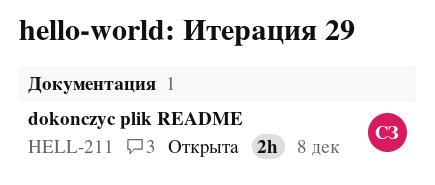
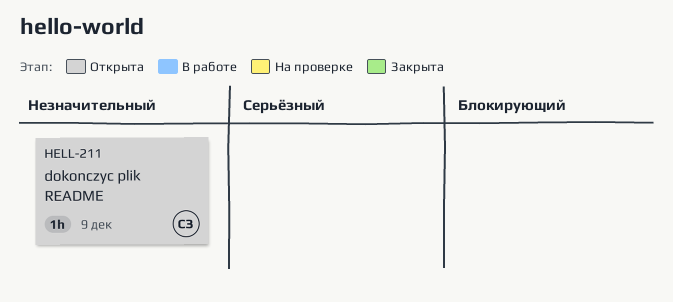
HELL-211, estimate: 2h -> 1h
HELL-211, due: Dec 8 -> Dec 9

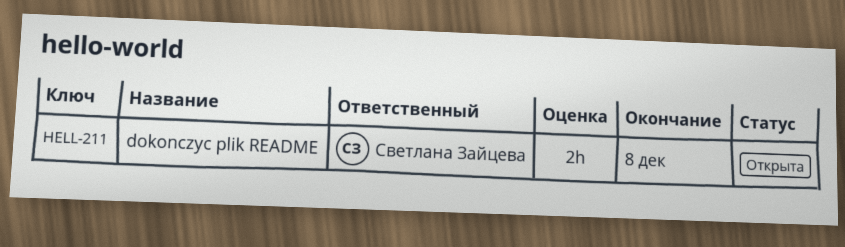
HELL-211, estimate: 1h -> 2h
HELL-211, due: Dec 9 -> Dec 8

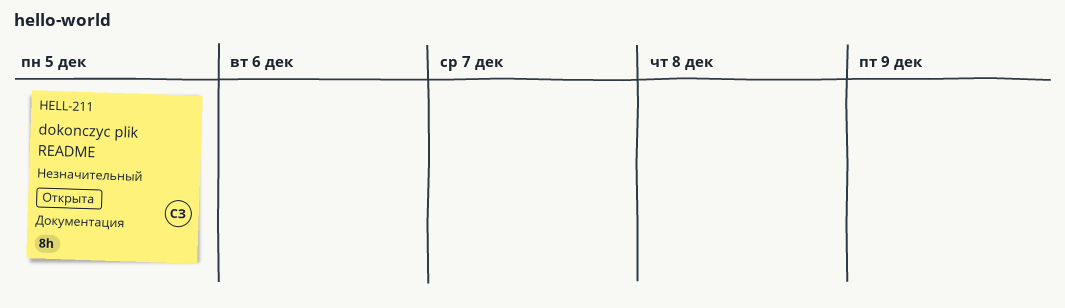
HELL-211, estimate: 2h -> 8h
HELL-211, due: Dec 8 -> Dec 5

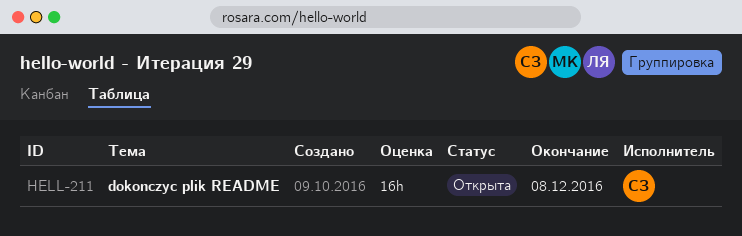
HELL-211, estimate: 8h -> 16h
HELL-211, due: Dec 5 -> Dec 8

